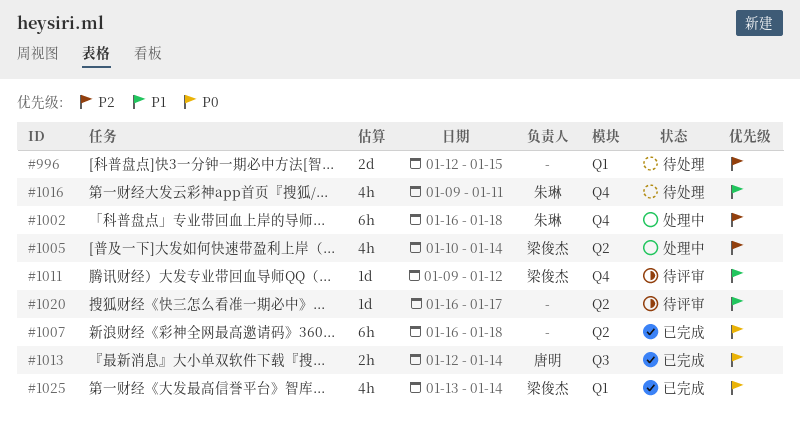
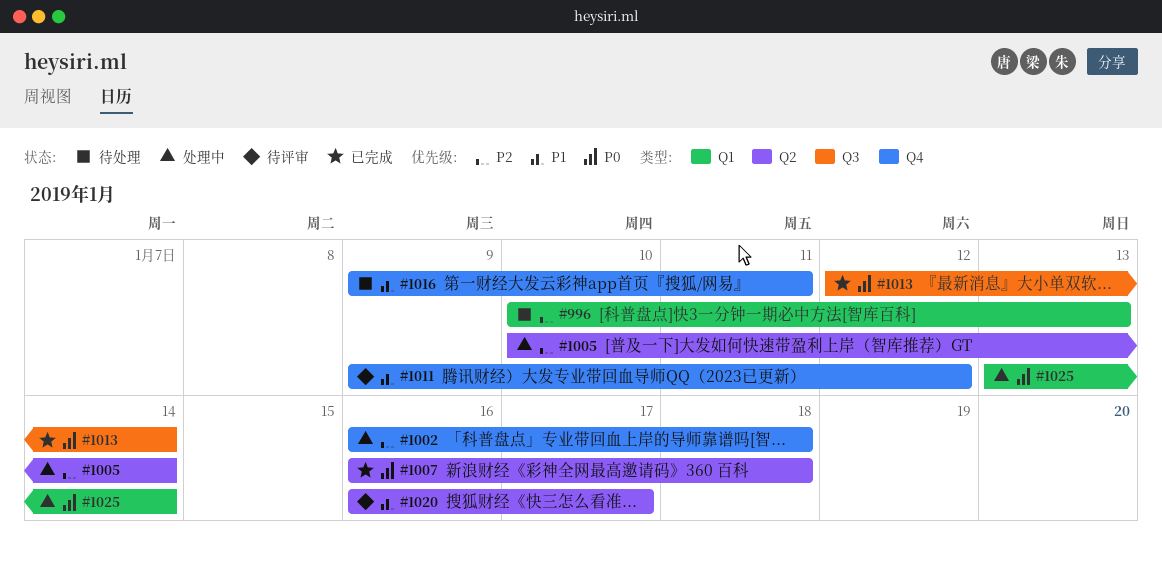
#996, start: Jan 12 -> Jan 10
#996, due: Jan 15 -> Jan 13
#1025, status: 已完成 -> 处理中

